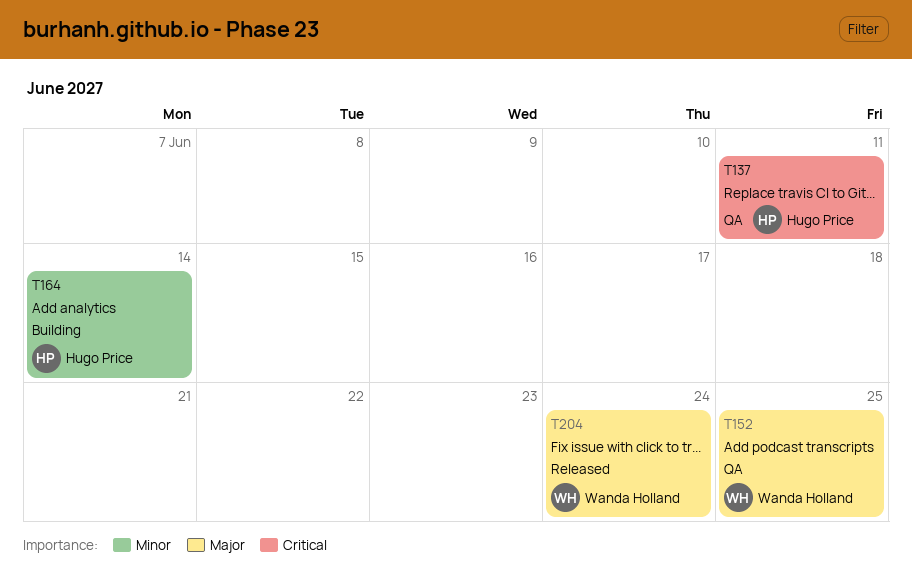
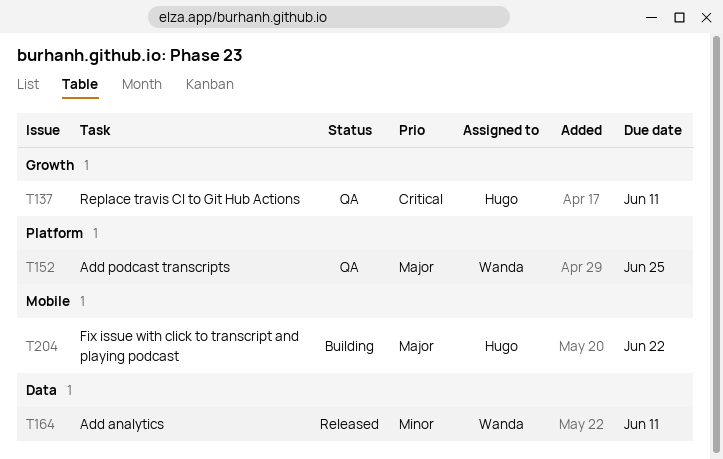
T164, status: Building -> Released
T164, owner: Hugo Price -> Wanda Holland
T164, due: Jun 14 -> Jun 11
T204, status: Released -> Building
T204, owner: Wanda Holland -> Hugo Price
T204, due: Jun 24 -> Jun 22

